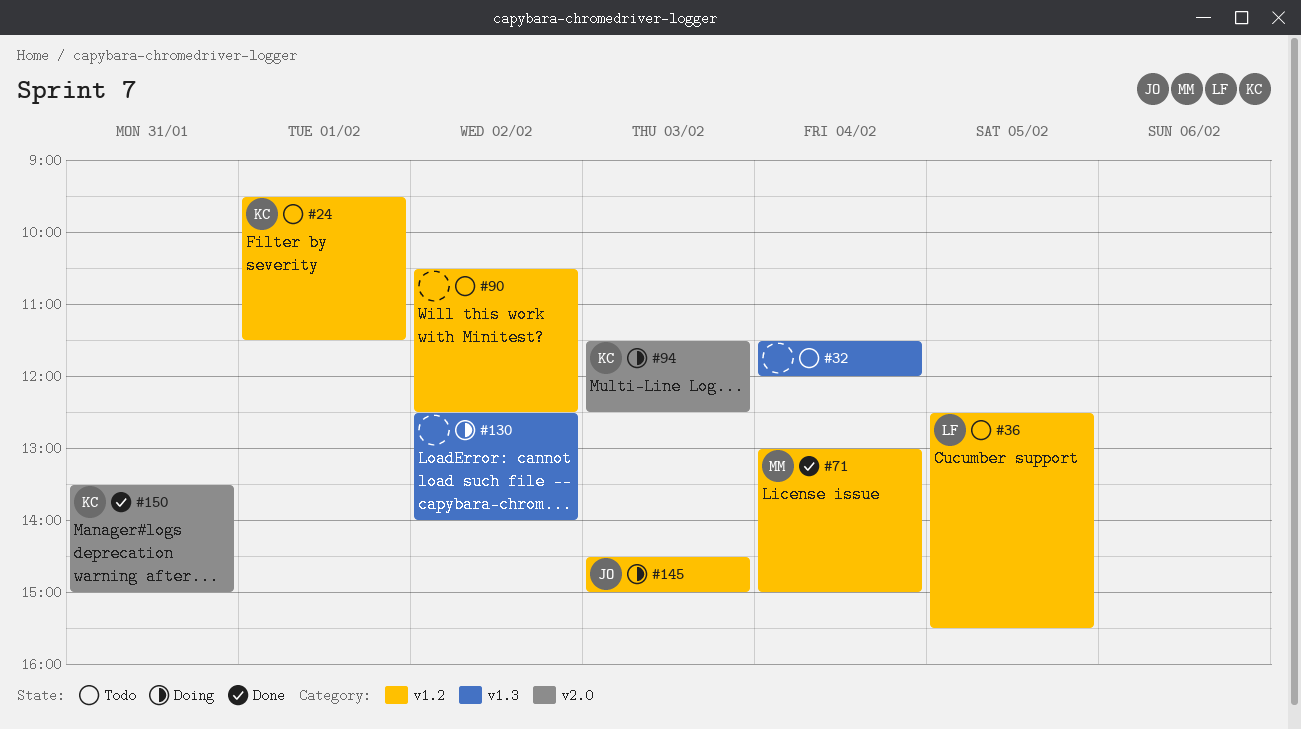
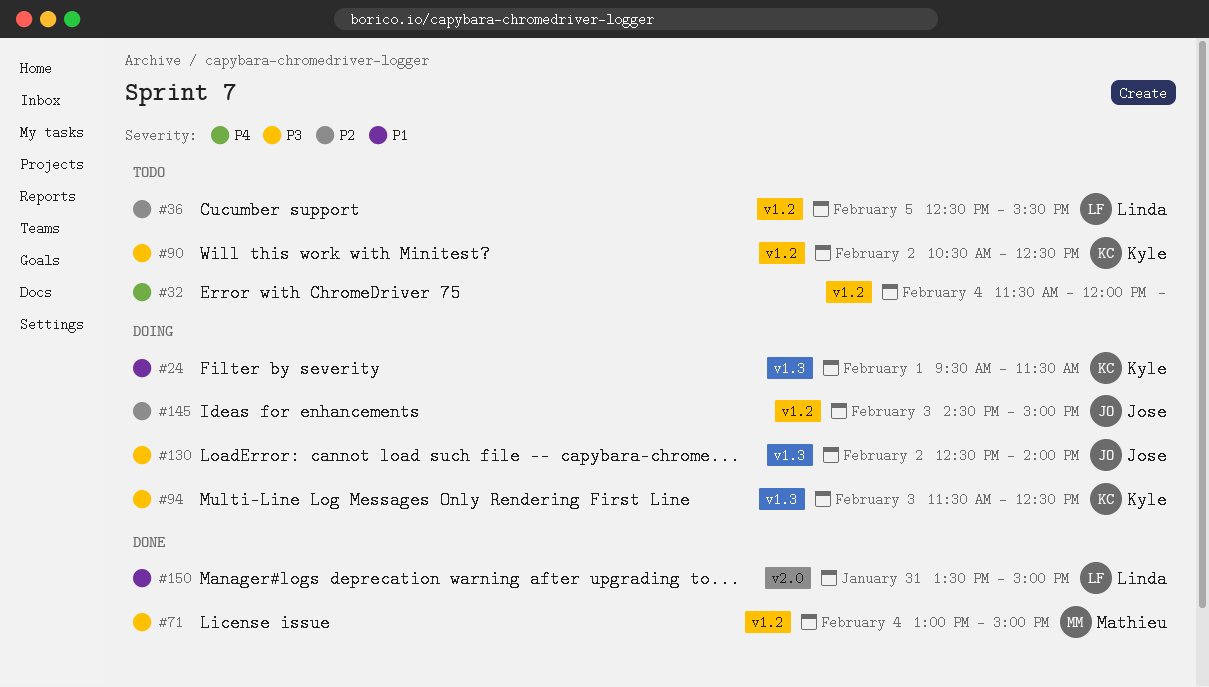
#24, status: Todo -> Doing
#24, label: v1.2 -> v1.3
#32, label: v1.3 -> v1.2
#90, owner: none -> Kyle
#94, label: v2.0 -> v1.3
#130, owner: none -> Jose
#150, owner: Kyle -> Linda

